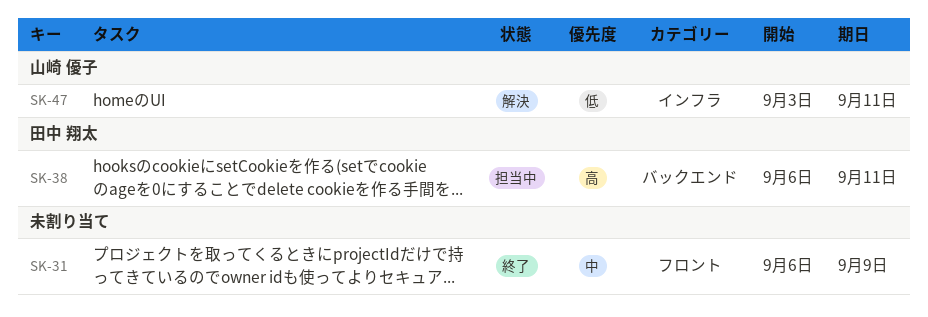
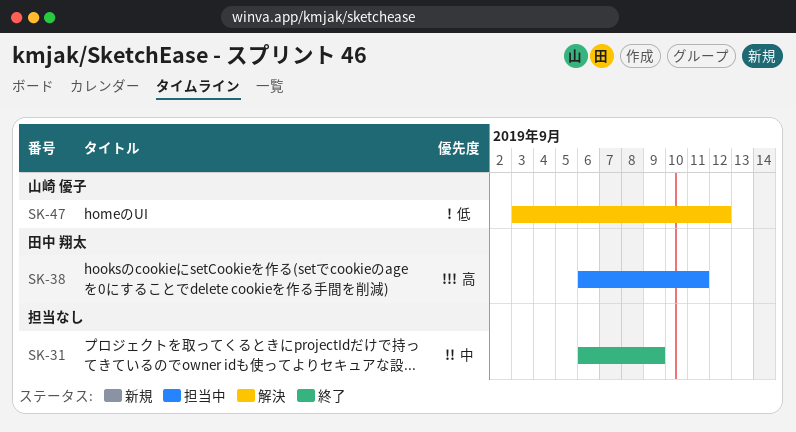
SK-47, due: Sep 11 -> Sep 12

